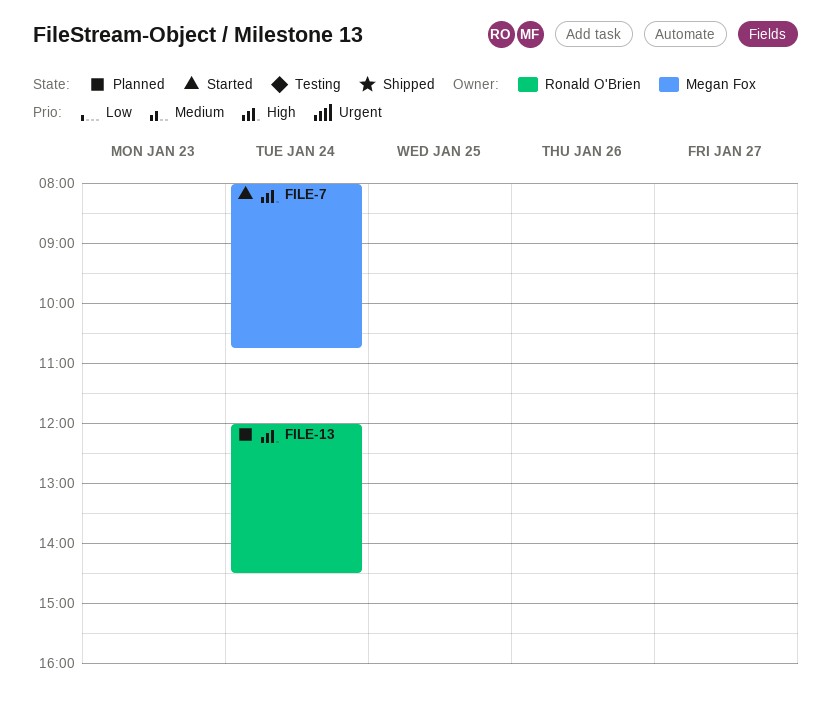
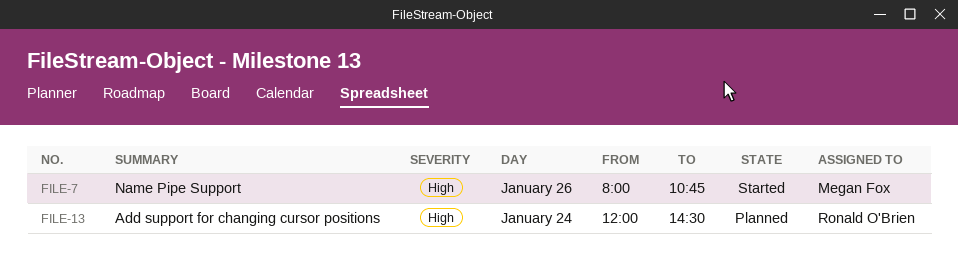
FILE-7, day: Jan 24 -> Jan 26

